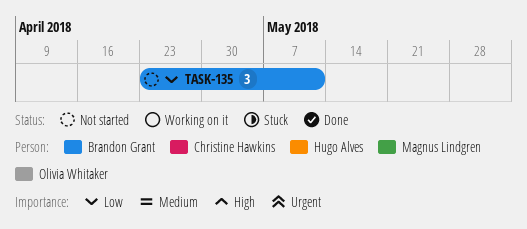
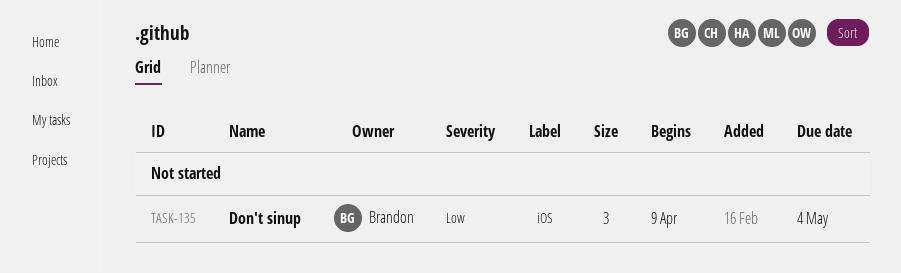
TASK-135, start: Apr 23 -> Apr 9
TASK-135, due: May 11 -> May 4

